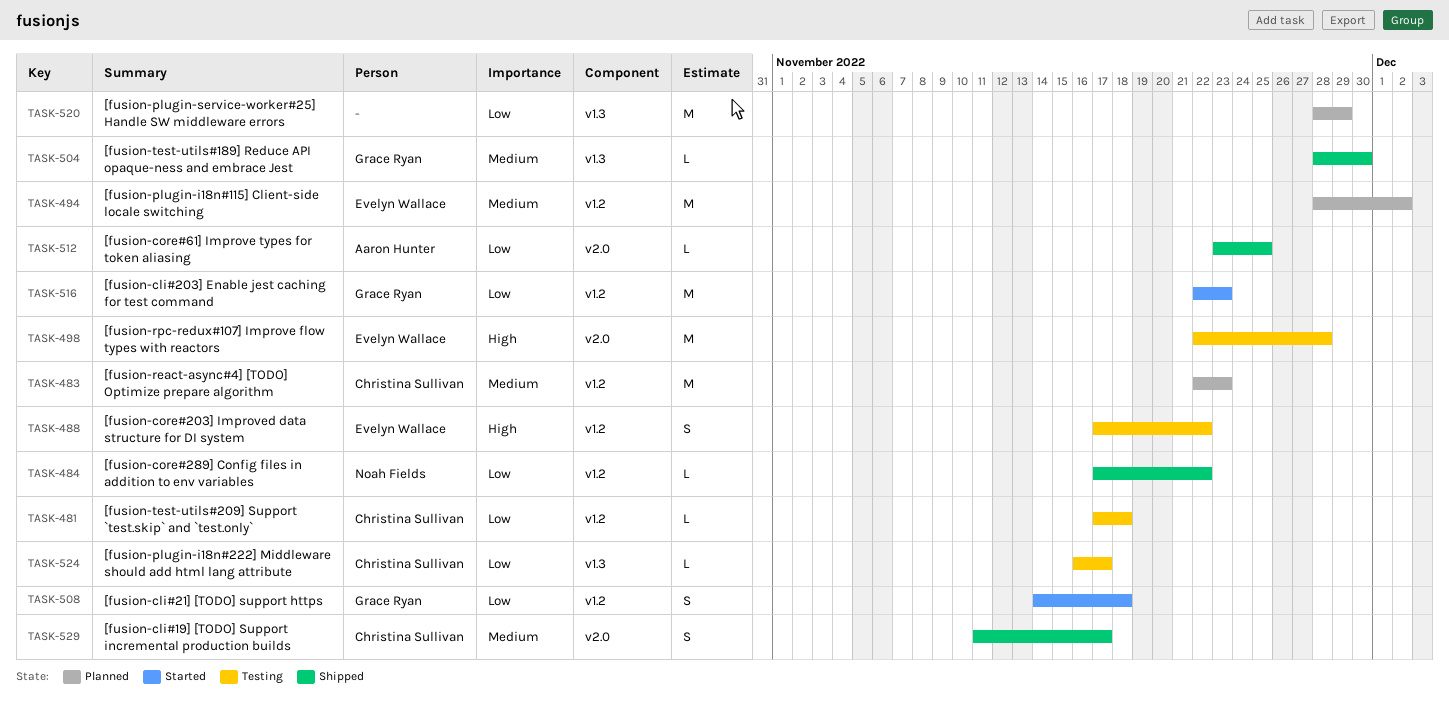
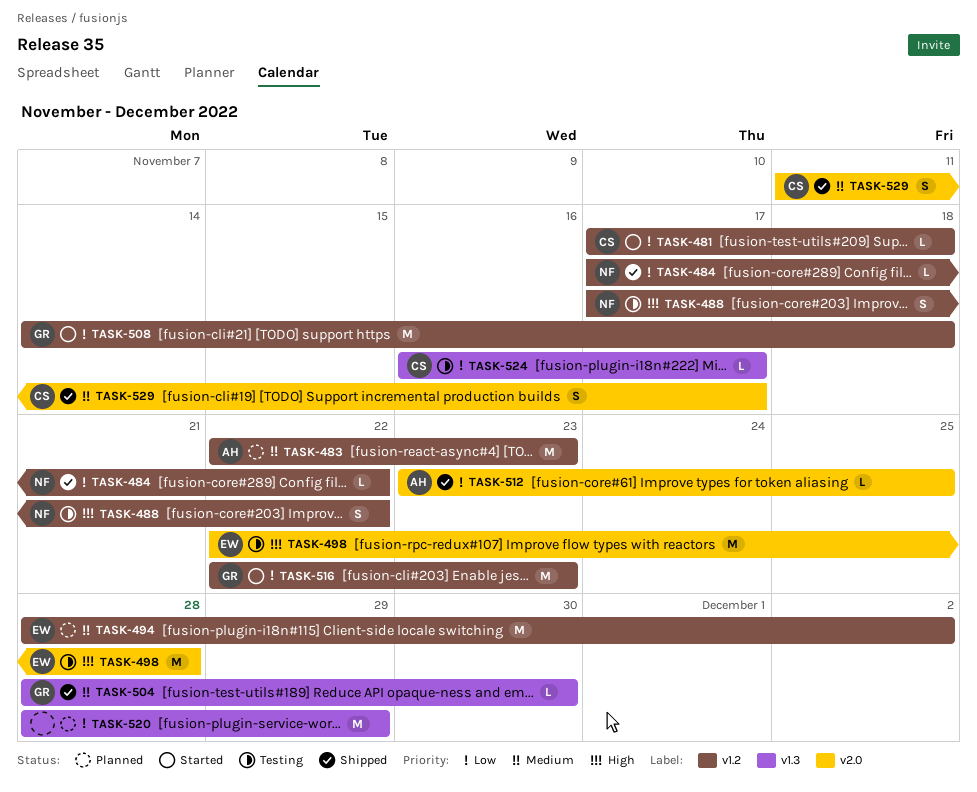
TASK-481, status: Testing -> Started
TASK-483, owner: Christina Sullivan -> Aaron Hunter
TASK-488, owner: Evelyn Wallace -> Noah Fields
TASK-508, estimate: S -> M

